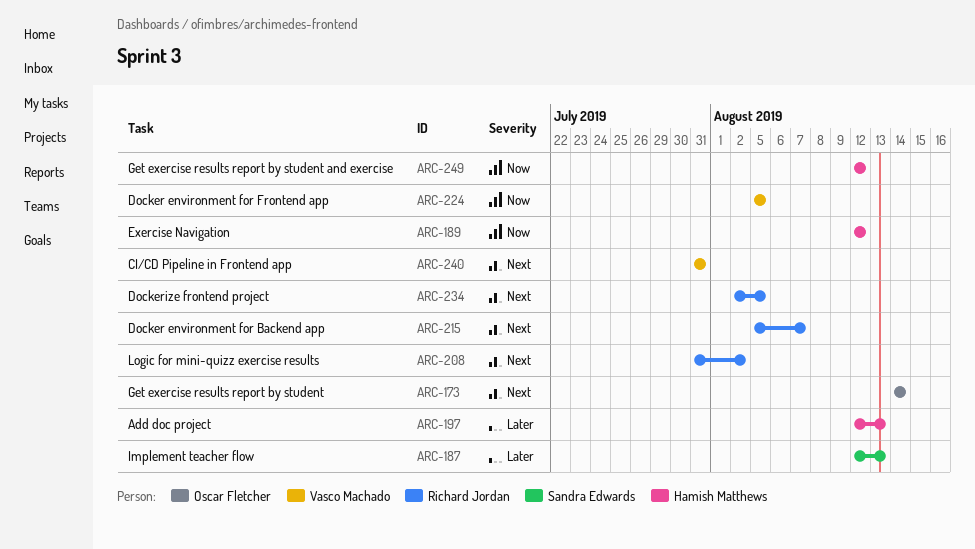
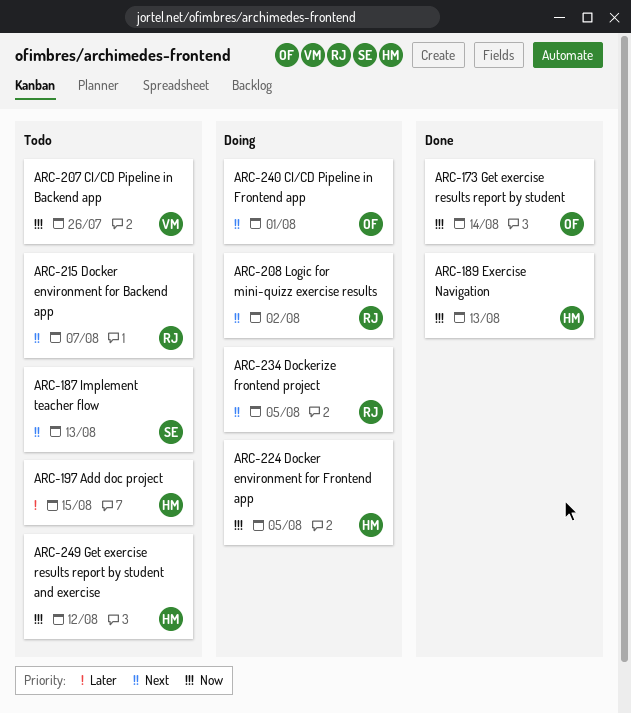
ARC-173, priority: Next -> Now
ARC-187, priority: Later -> Next
ARC-189, due: Aug 12 -> Aug 13
ARC-197, due: Aug 13 -> Aug 15
ARC-207: none -> present
ARC-224, owner: Vasco Machado -> Hamish Matthews
ARC-240, owner: Vasco Machado -> Oscar Fletcher
ARC-240, due: Jul 31 -> Aug 1

